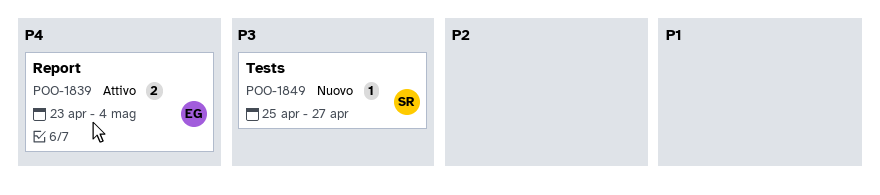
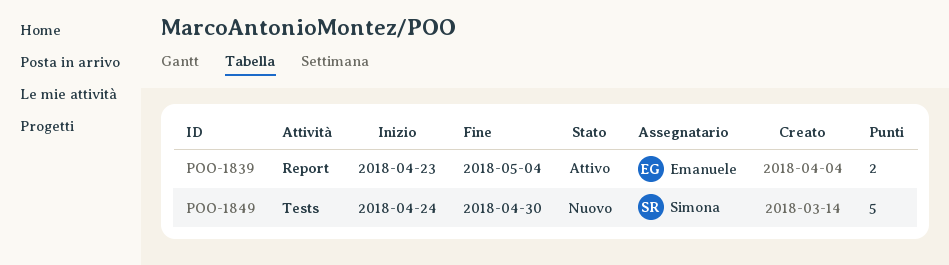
POO-1849, estimate: 1 -> 5
POO-1849, start: Apr 25 -> Apr 24
POO-1849, due: Apr 27 -> Apr 30

